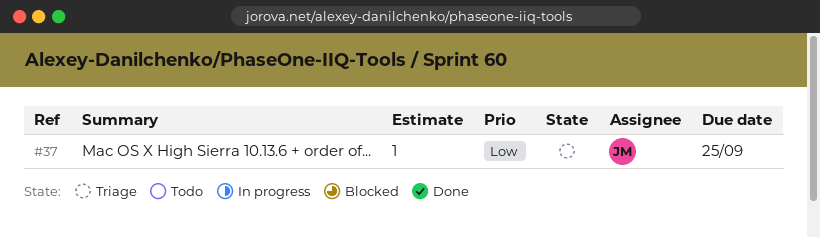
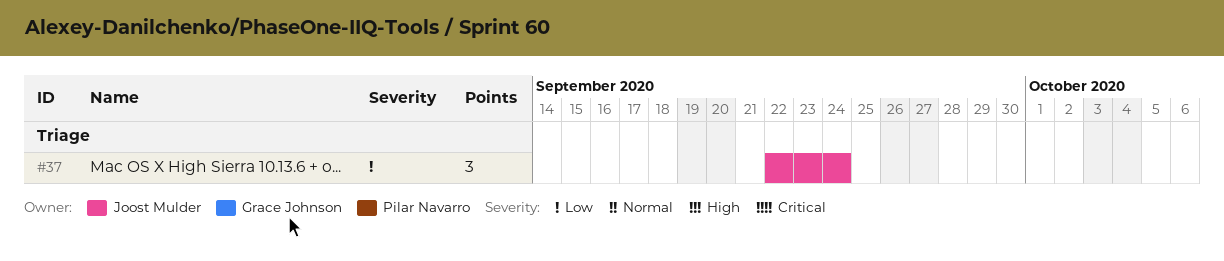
#37, estimate: 1 -> 3
#37, due: Sep 25 -> Sep 24

